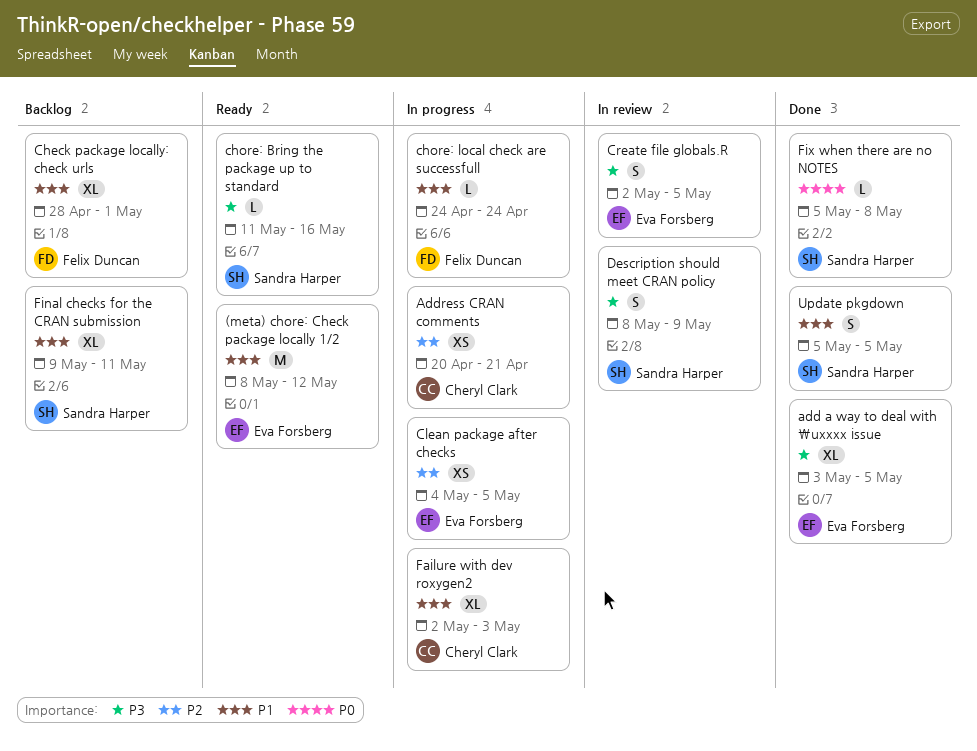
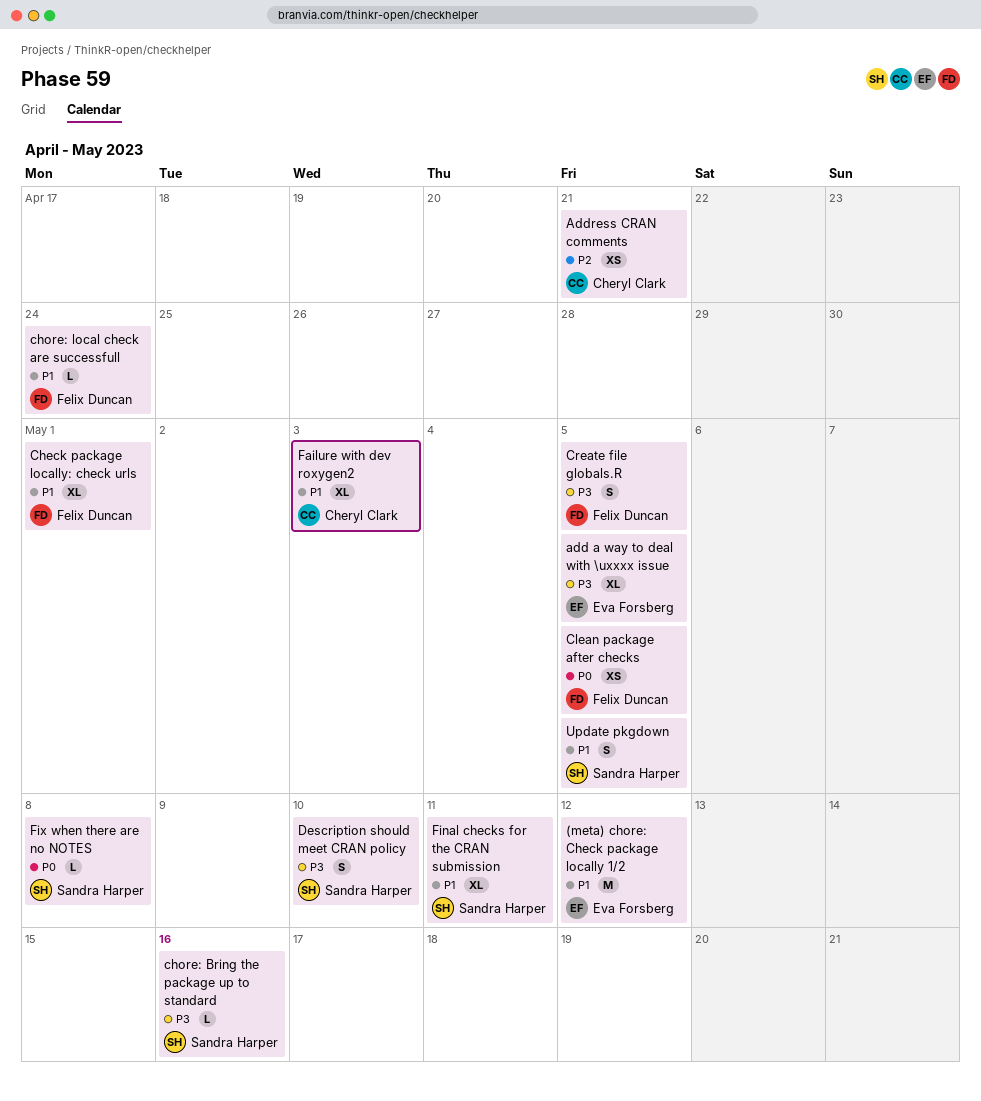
Clean package after checks, owner: Eva Forsberg -> Felix Duncan
Clean package after checks, priority: P2 -> P0
Create file globals.R, owner: Eva Forsberg -> Felix Duncan
Description should meet CRAN policy, due: May 9 -> May 10

